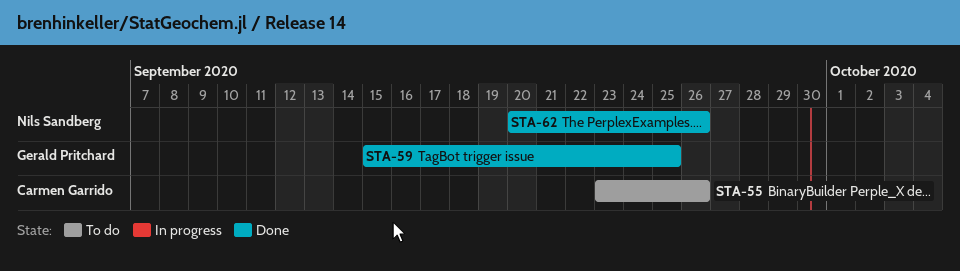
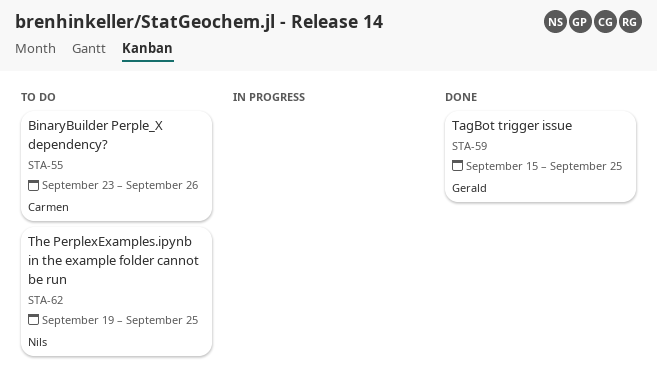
STA-62, status: Done -> To do
STA-62, start: Sep 20 -> Sep 19
STA-62, due: Sep 26 -> Sep 25

